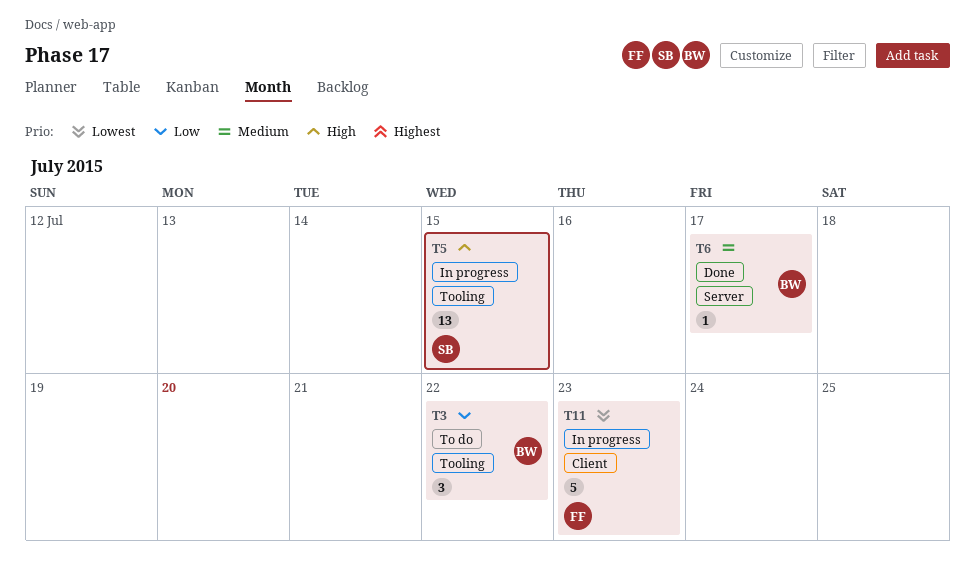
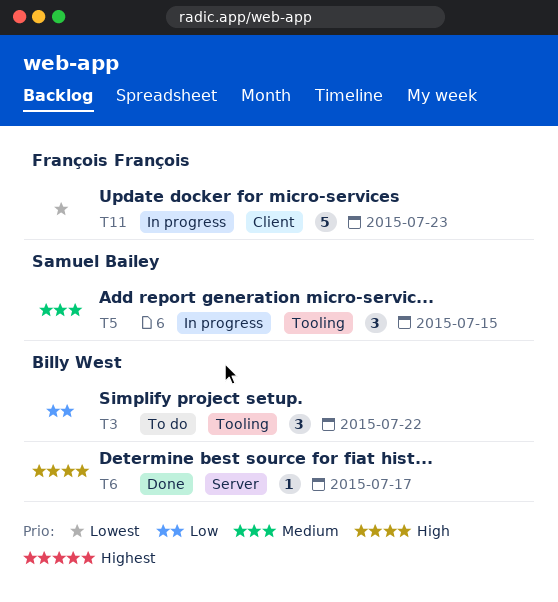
T5, priority: High -> Medium
T5, estimate: 13 -> 3
T6, priority: Medium -> High

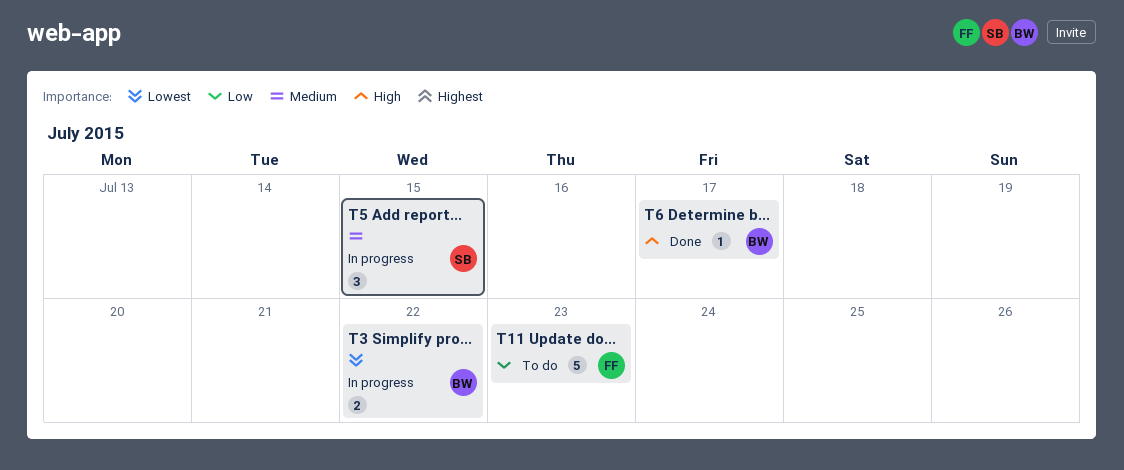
T3, status: To do -> In progress
T3, priority: Low -> Lowest
T3, estimate: 3 -> 2
T11, status: In progress -> To do
T11, priority: Lowest -> Low

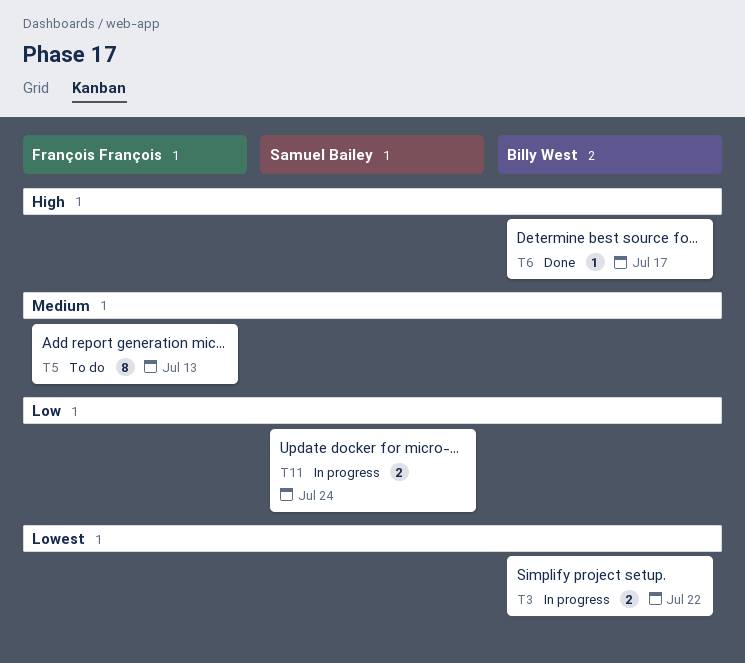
T5, status: In progress -> To do
T5, owner: Samuel Bailey -> François François
T5, estimate: 3 -> 8
T5, due: Jul 15 -> Jul 13
T11, status: To do -> In progress
T11, owner: François François -> Samuel Bailey
T11, estimate: 5 -> 2
T11, due: Jul 23 -> Jul 24

